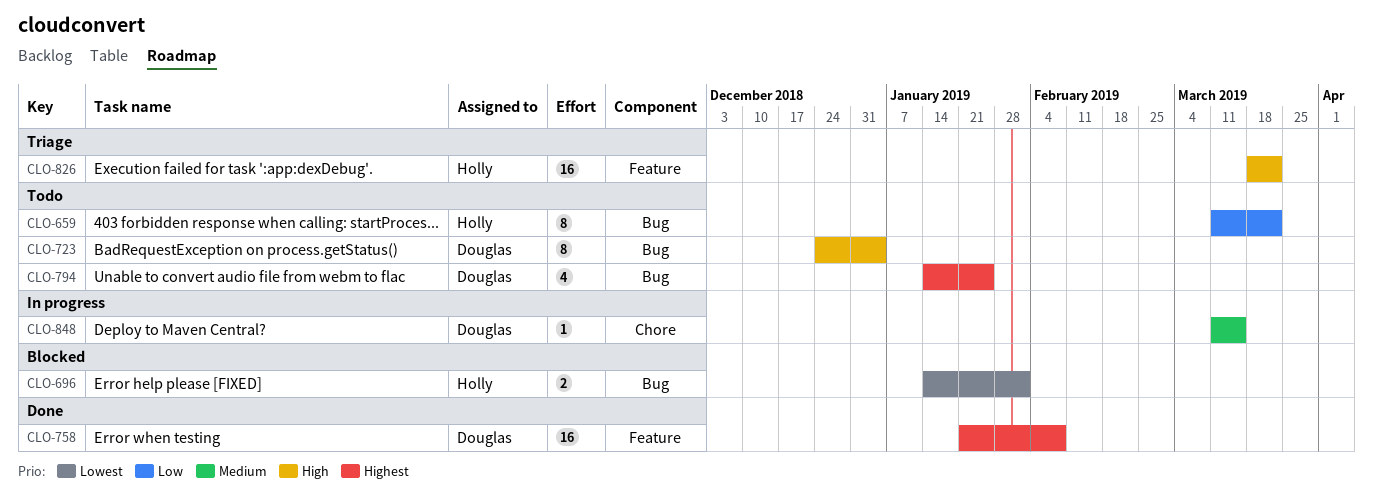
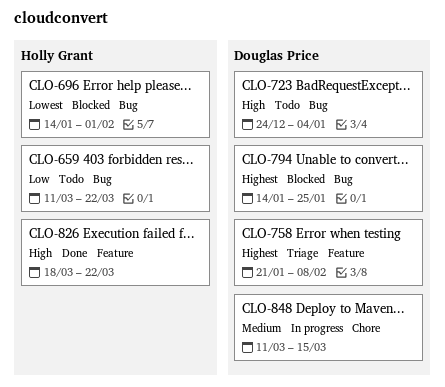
CLO-758, status: Done -> Triage
CLO-794, status: Todo -> Blocked
CLO-826, status: Triage -> Done

